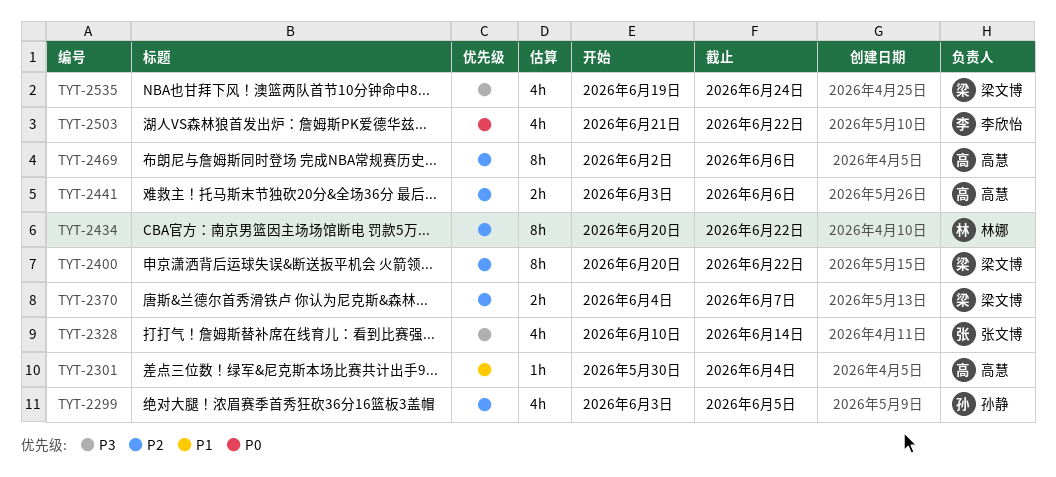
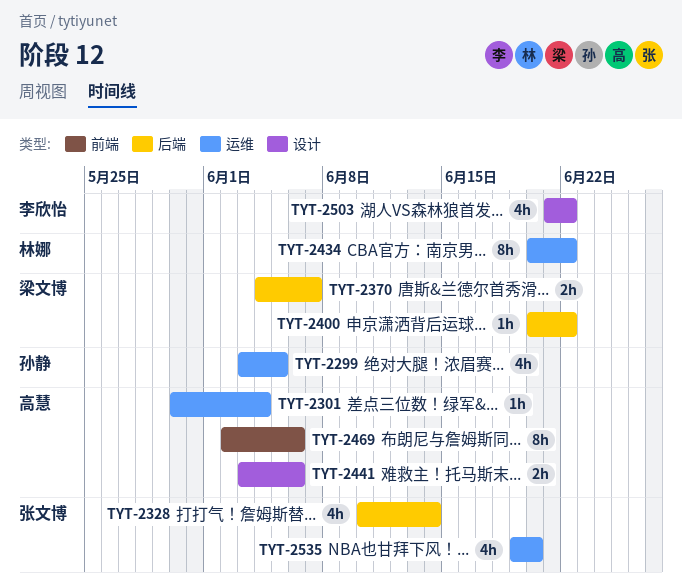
TYT-2400, estimate: 8h -> 1h
TYT-2535, owner: 梁文博 -> 张文博
TYT-2535, due: Jun 24 -> Jun 20

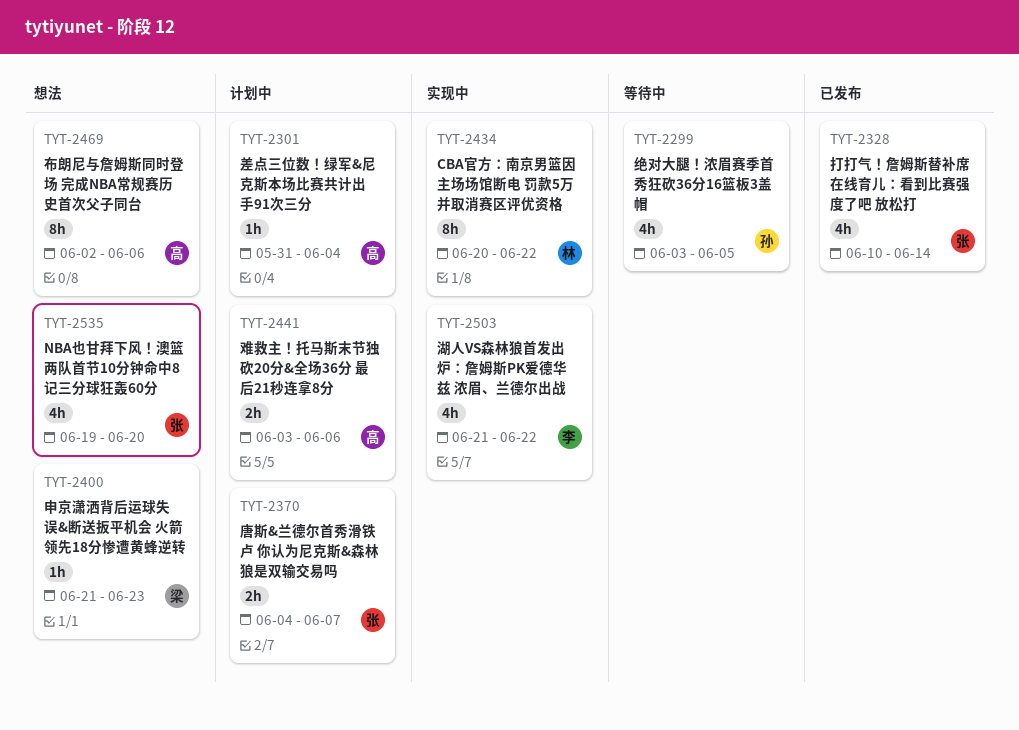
TYT-2301, start: May 30 -> May 31
TYT-2370, owner: 梁文博 -> 张文博
TYT-2400, start: Jun 20 -> Jun 21
TYT-2400, due: Jun 22 -> Jun 23

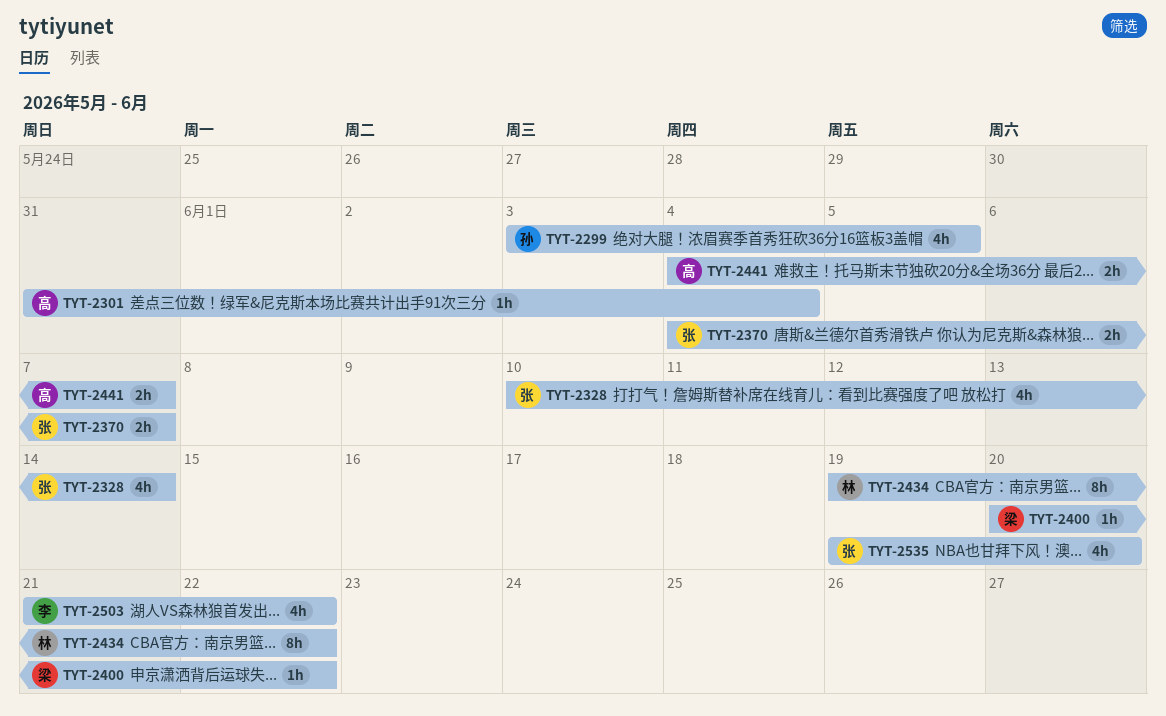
TYT-2400, start: Jun 21 -> Jun 20
TYT-2400, due: Jun 23 -> Jun 22
TYT-2434, start: Jun 20 -> Jun 19
TYT-2441, start: Jun 3 -> Jun 4
TYT-2441, due: Jun 6 -> Jun 7
TYT-2469: present -> none

